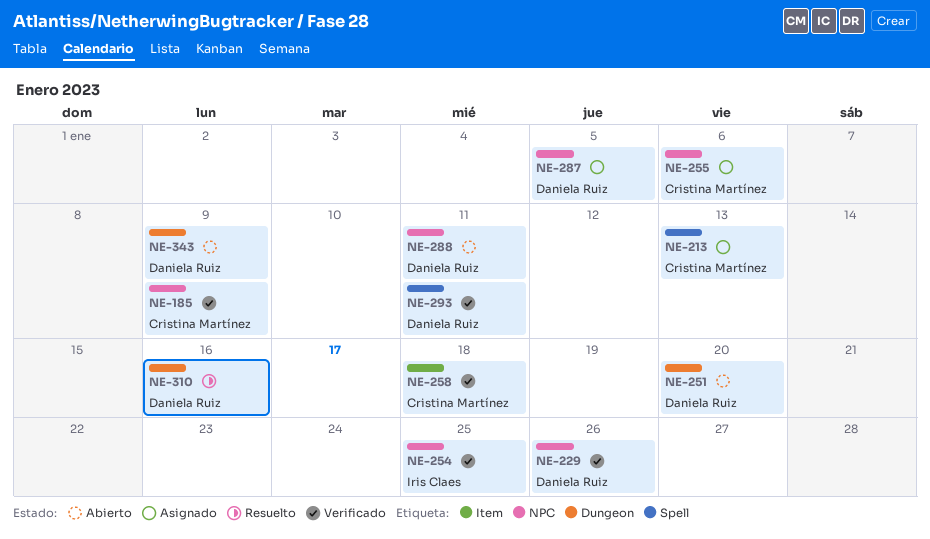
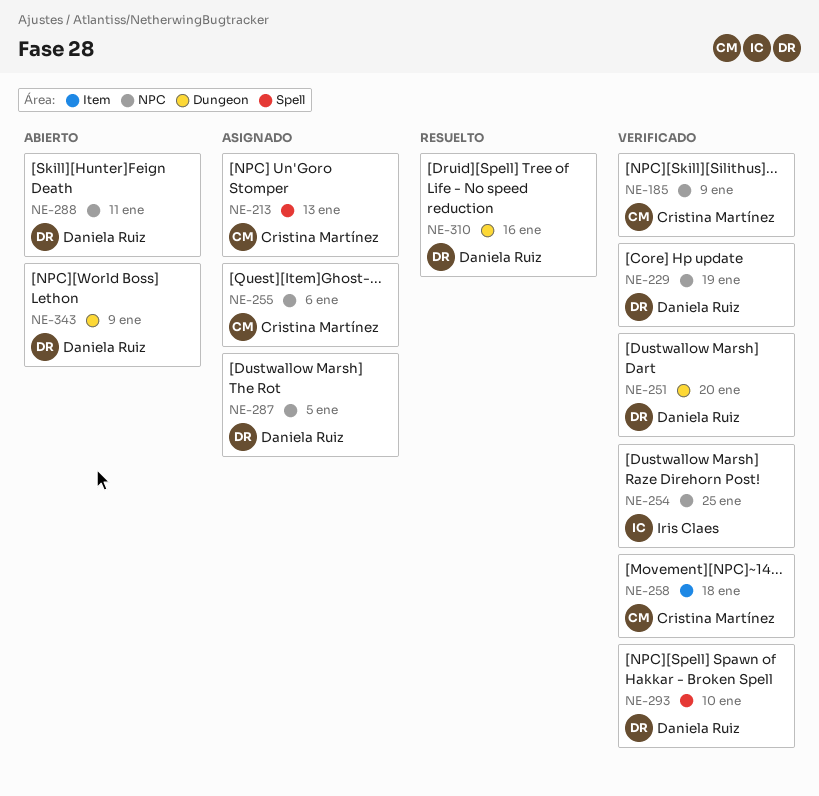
NE-229, due: Jan 26 -> Jan 19
NE-251, status: Abierto -> Verificado
NE-293, due: Jan 11 -> Jan 10

